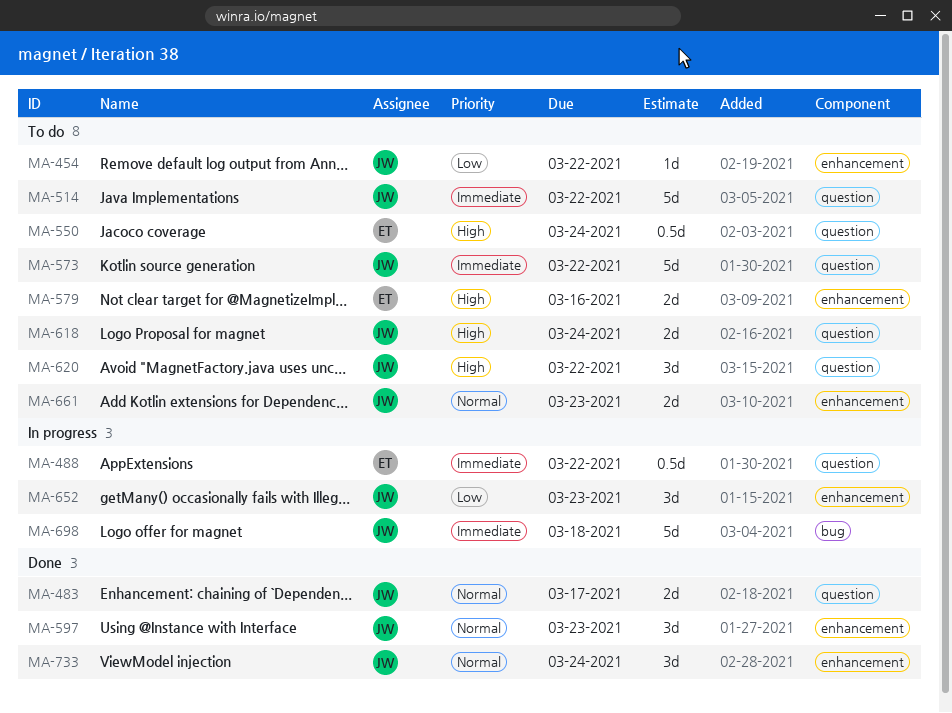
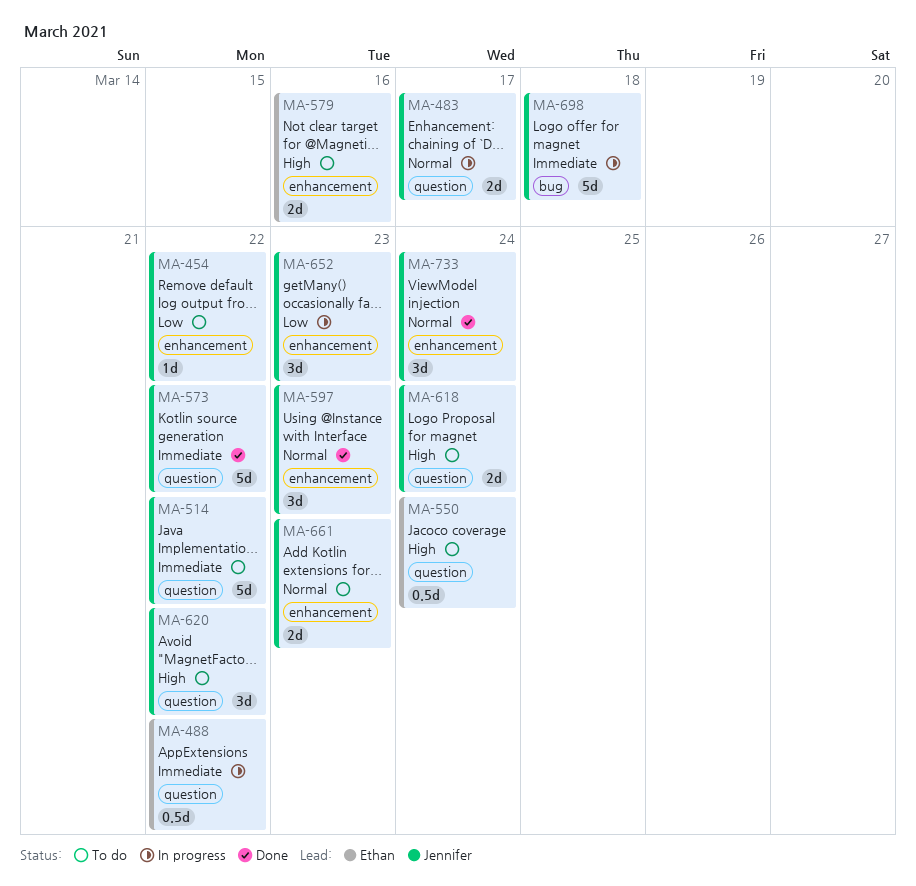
MA-483, status: Done -> In progress
MA-573, status: To do -> Done

